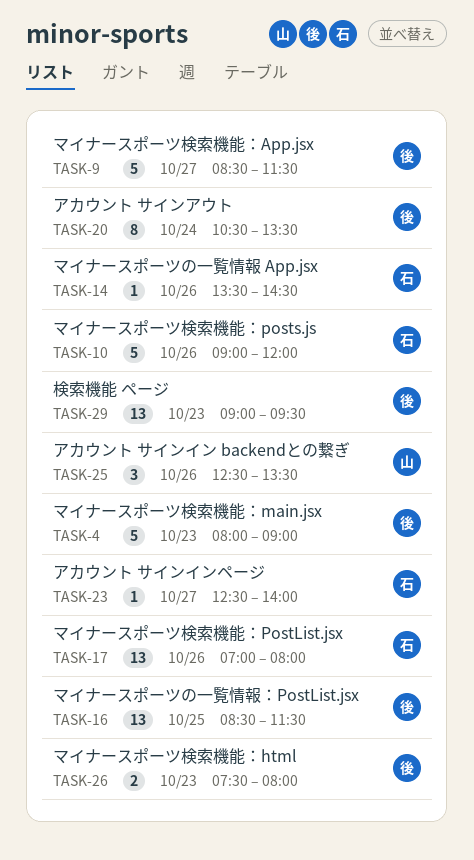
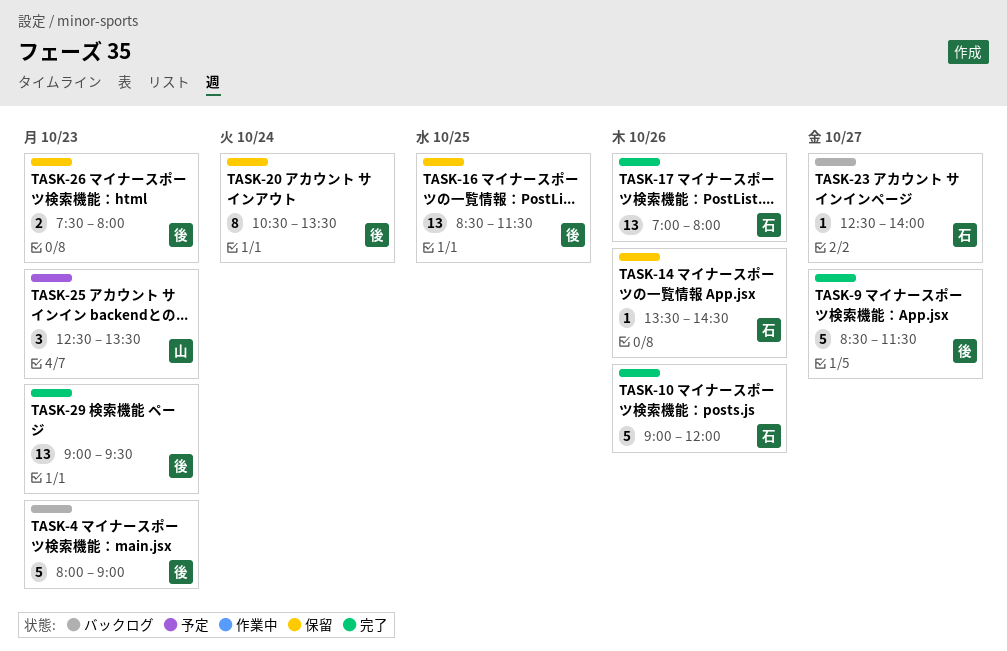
TASK-25, day: Oct 26 -> Oct 23

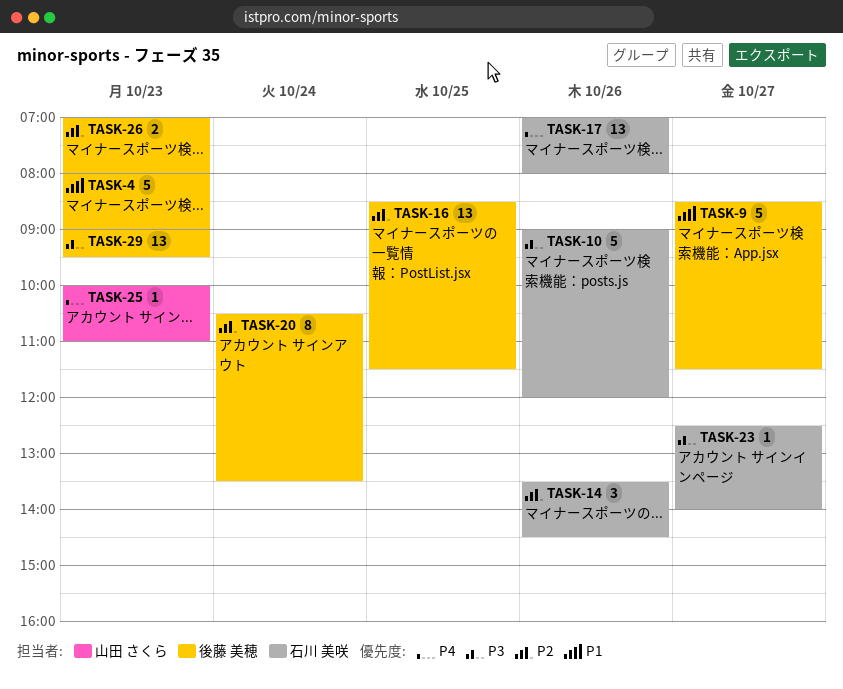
TASK-14, estimate: 1 -> 3
TASK-25, estimate: 3 -> 1
TASK-25, begins: 12:30 -> 10:00
TASK-25, ends: 13:30 -> 11:00
TASK-26, begins: 07:30 -> 07:00

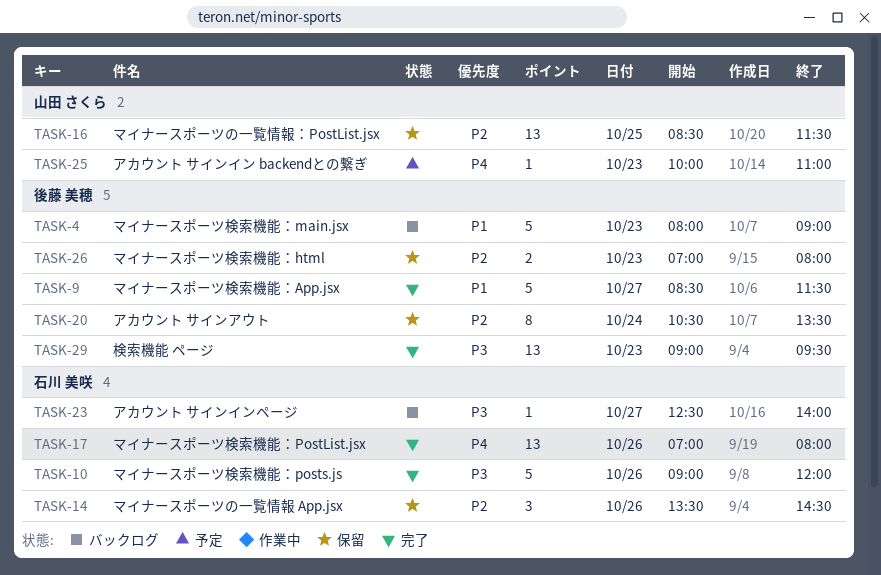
TASK-16, owner: 後藤 美穂 -> 山田 さくら

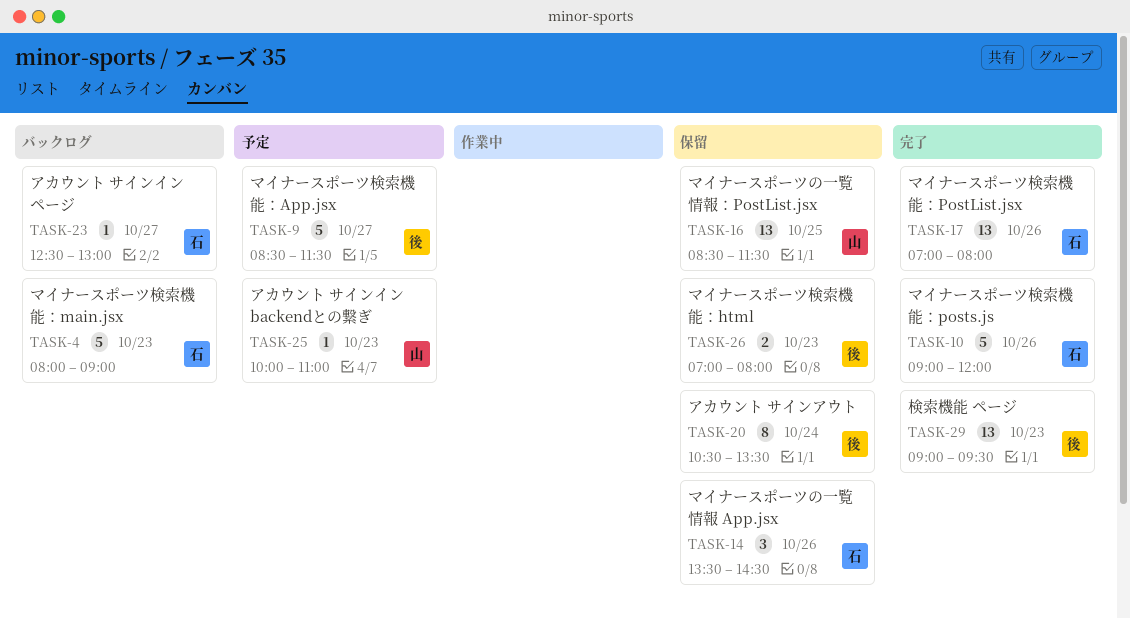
TASK-4, owner: 後藤 美穂 -> 石川 美咲
TASK-9, status: 完了 -> 予定
TASK-23, ends: 14:00 -> 13:00

